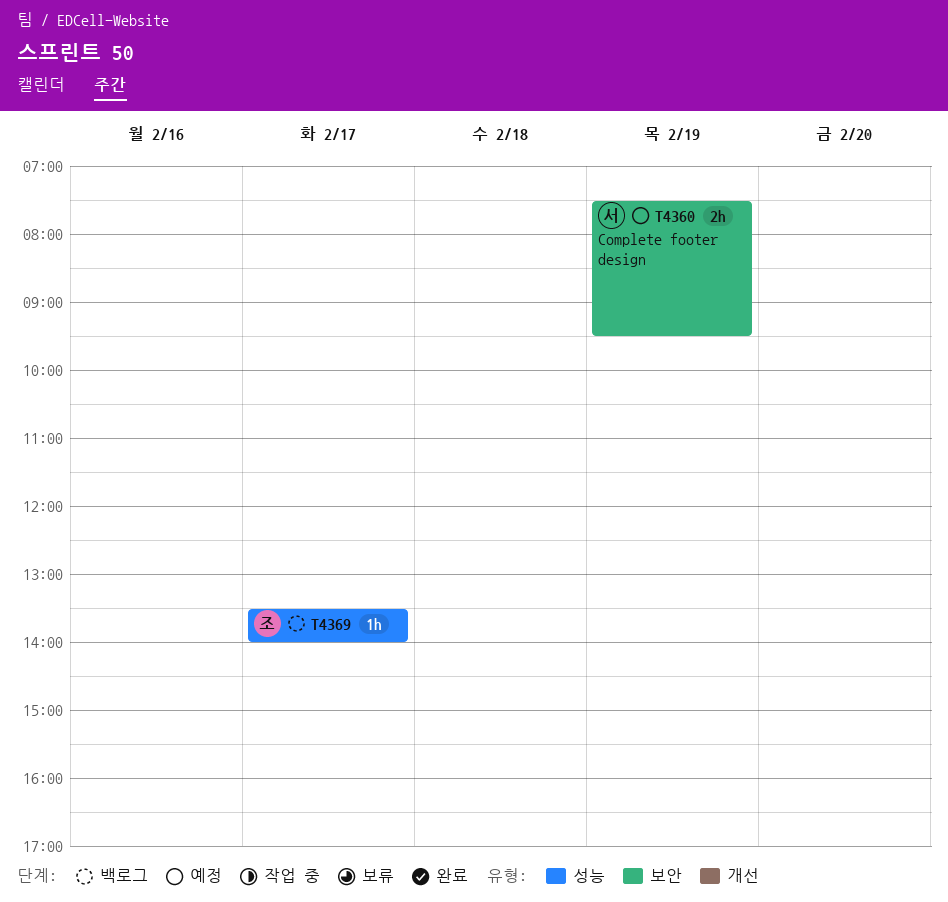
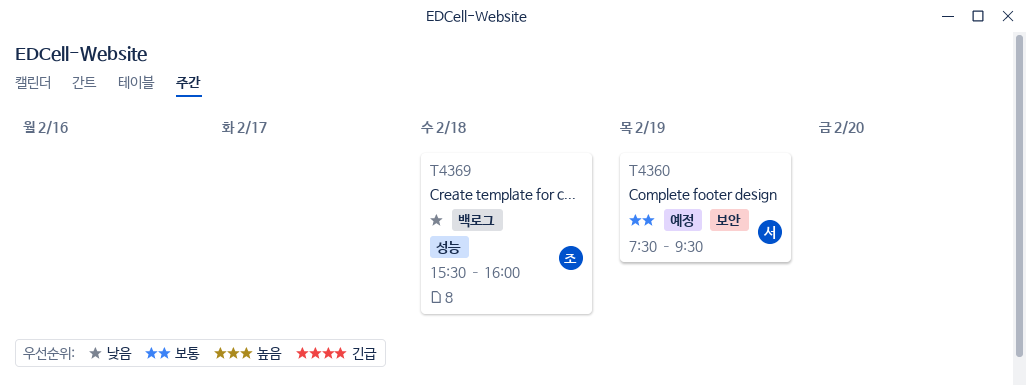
T4369, day: Feb 17 -> Feb 18
T4369, begins: 13:30 -> 15:30
T4369, ends: 14:00 -> 16:00

